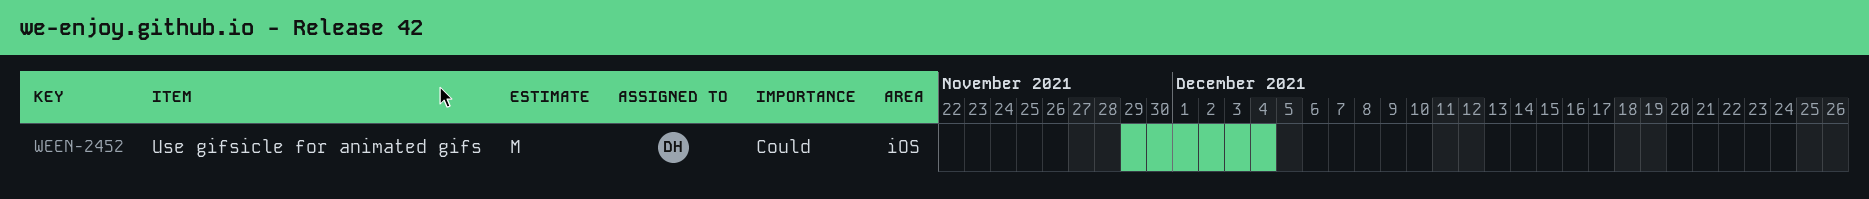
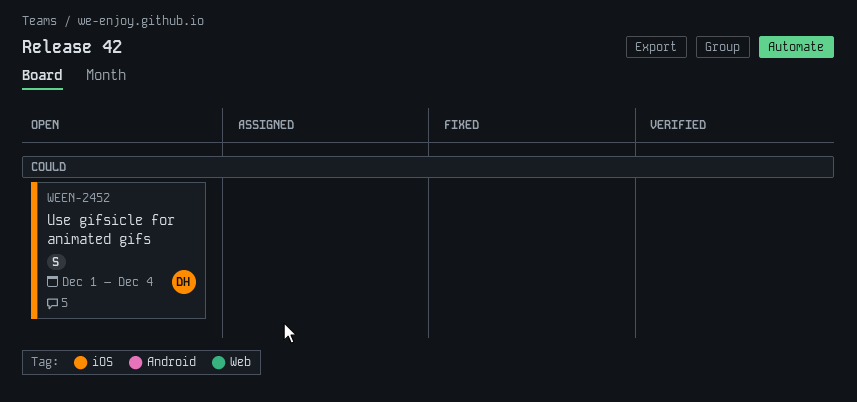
WEEN-2452, estimate: M -> S
WEEN-2452, start: Nov 29 -> Dec 1

